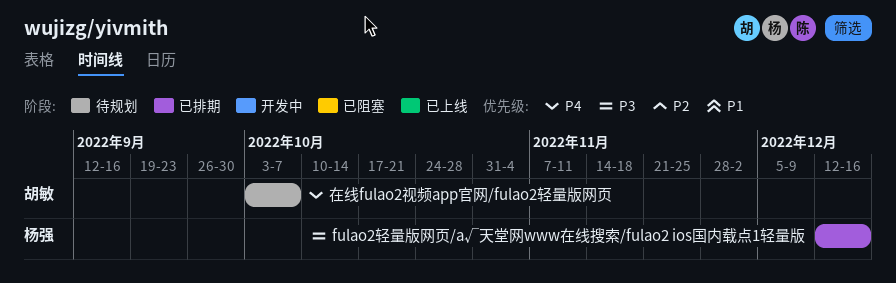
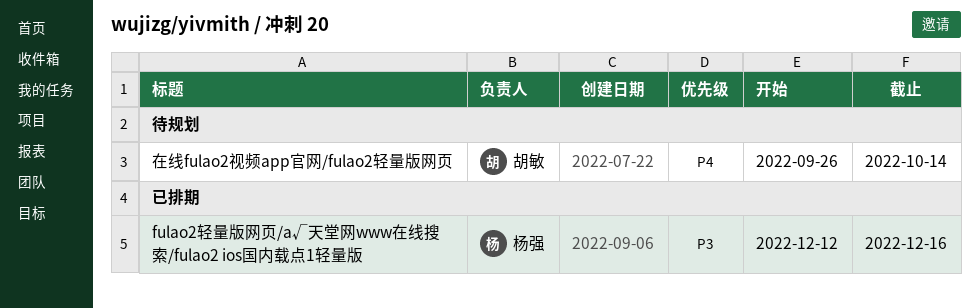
在线fulao2视频app官网/fulao2轻量版网页, start: Oct 3 -> Sep 26
在线fulao2视频app官网/fulao2轻量版网页, due: Oct 7 -> Oct 14

